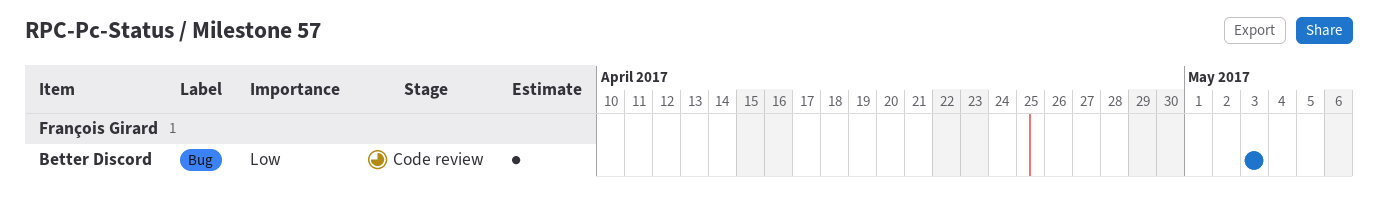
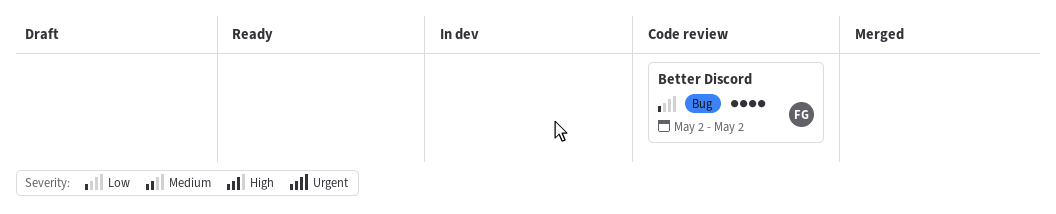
Better Discord, estimate: 1 -> 4
Better Discord, start: May 3 -> May 2
Better Discord, due: May 3 -> May 2

